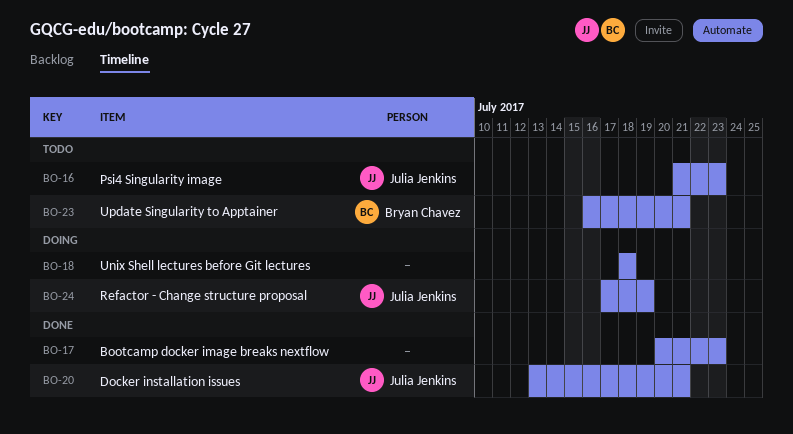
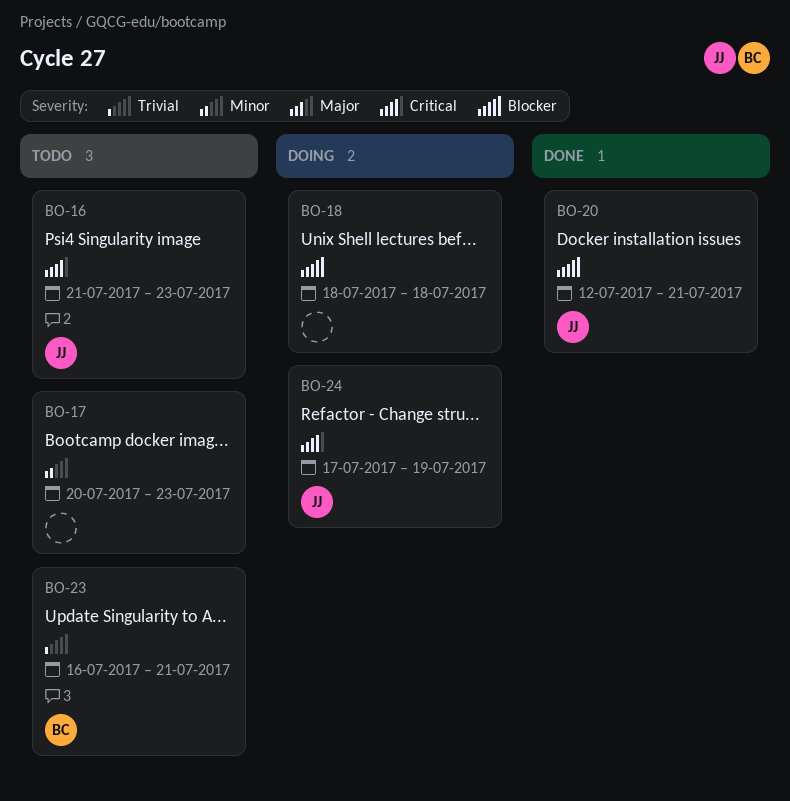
BO-17, status: Done -> Todo
BO-20, start: Jul 13 -> Jul 12

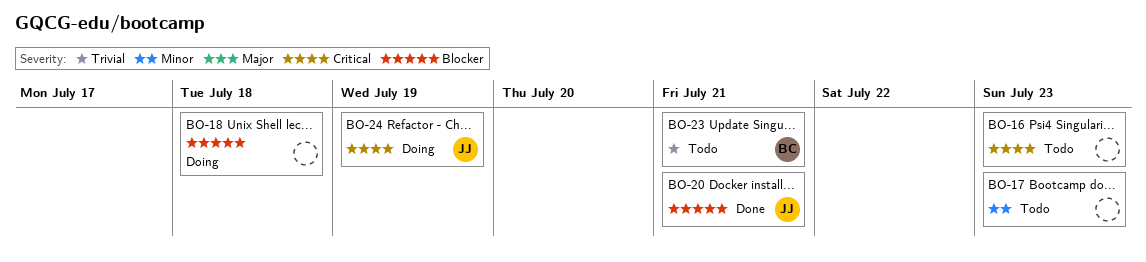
BO-16, owner: JJ -> none

